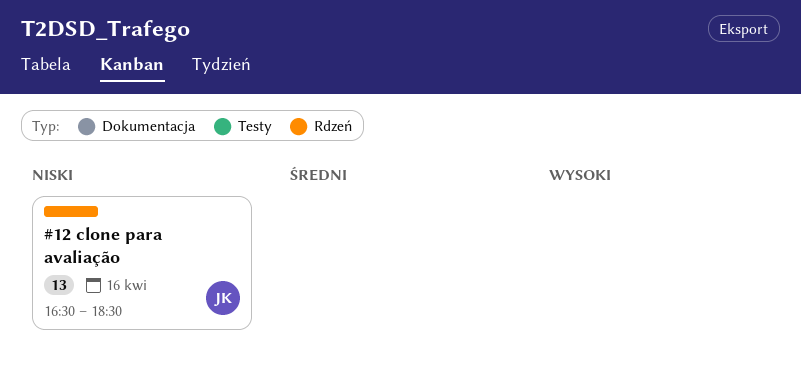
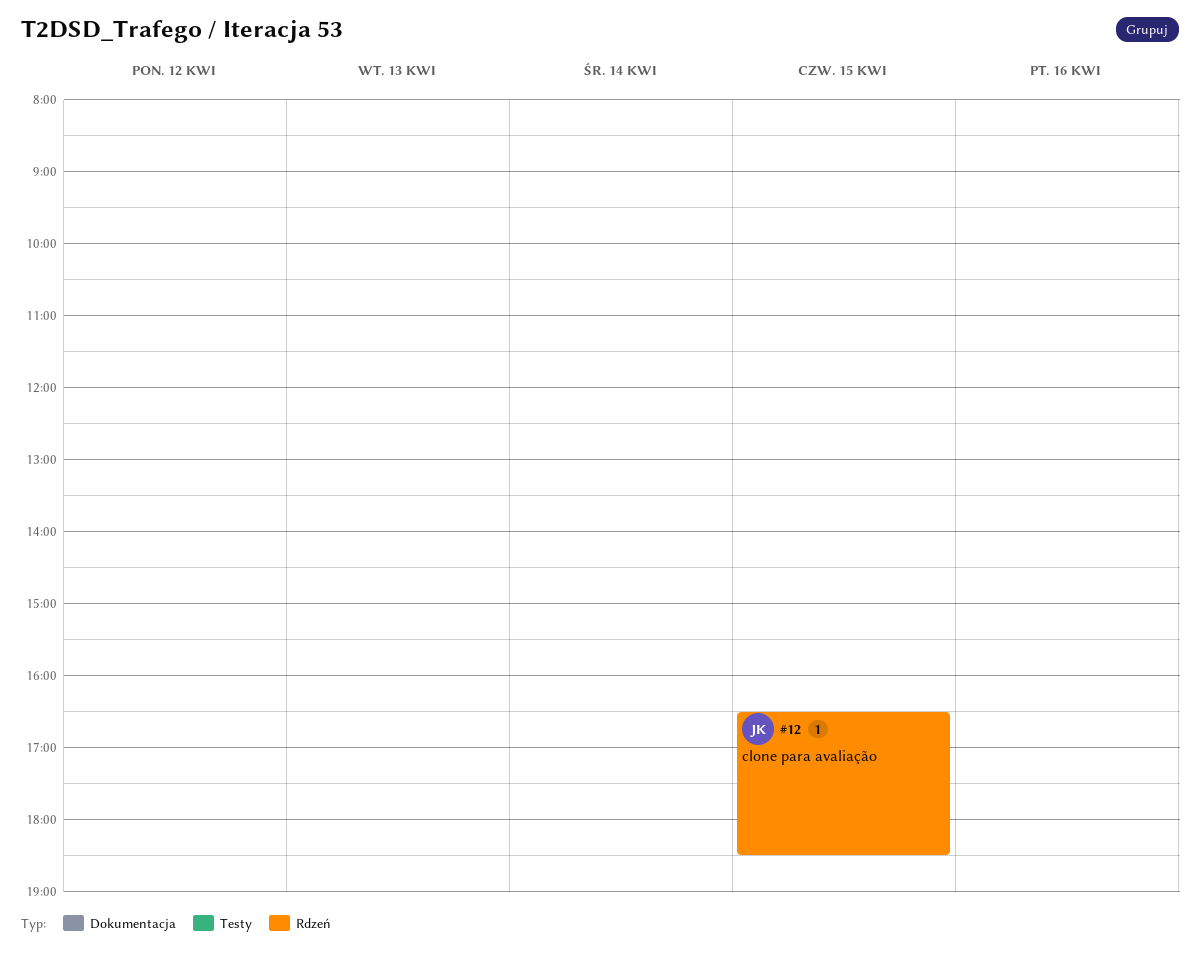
#12, estimate: 13 -> 1
#12, day: Apr 16 -> Apr 15

